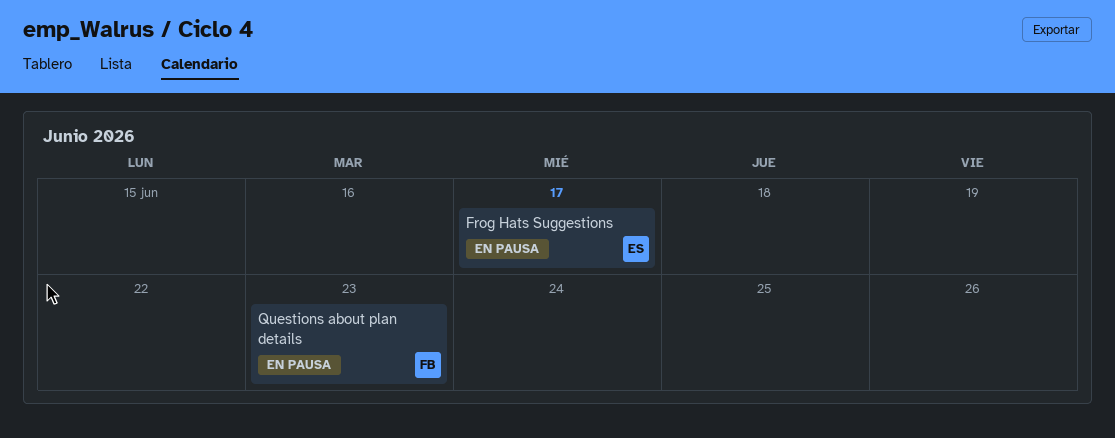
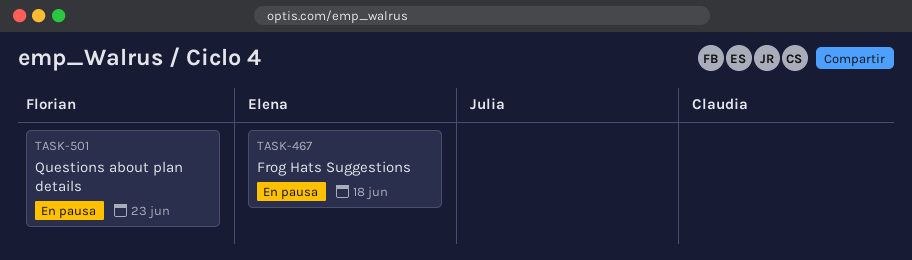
Frog Hats Suggestions, due: Jun 17 -> Jun 18

